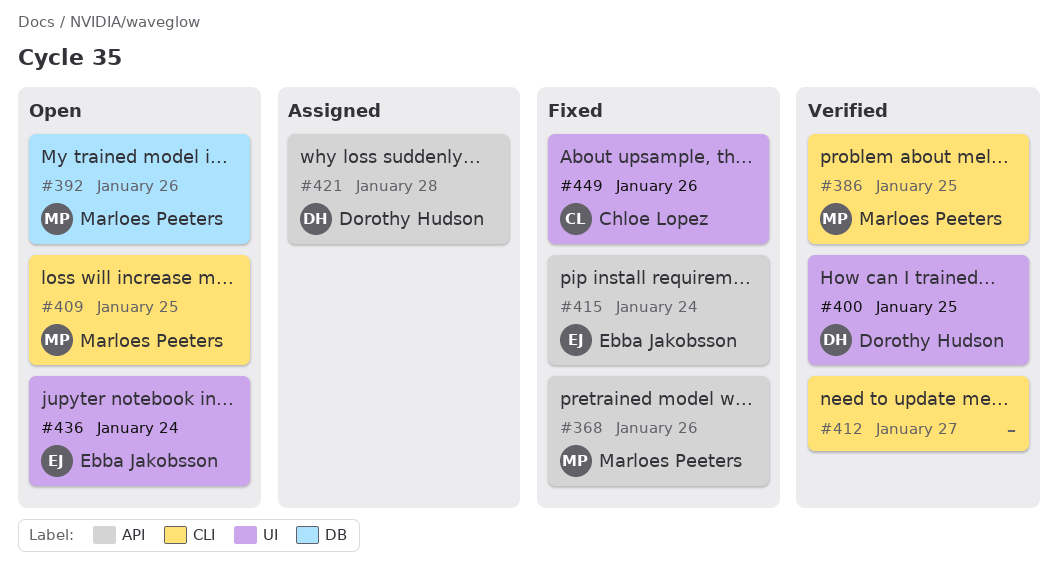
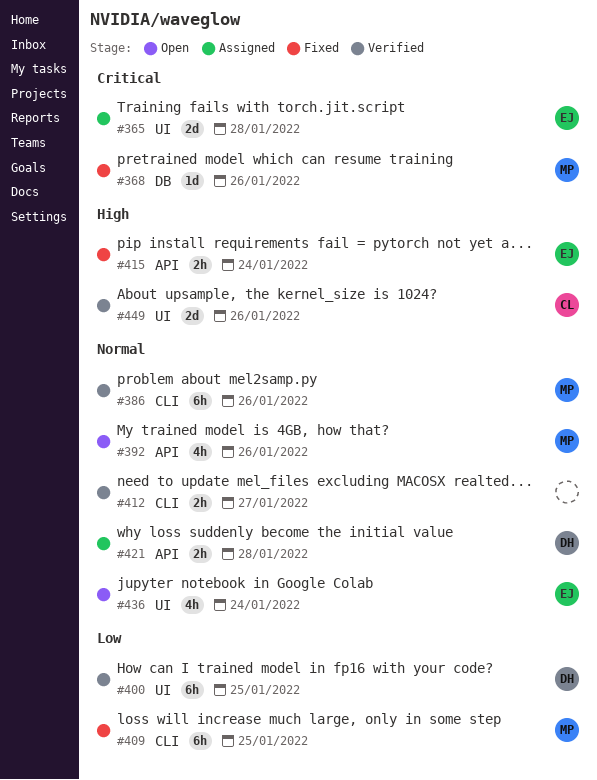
#365: none -> present
#368, label: API -> DB
#386, due: Jan 25 -> Jan 26
#392, label: DB -> API
#409, status: Open -> Fixed
#449, status: Fixed -> Verified

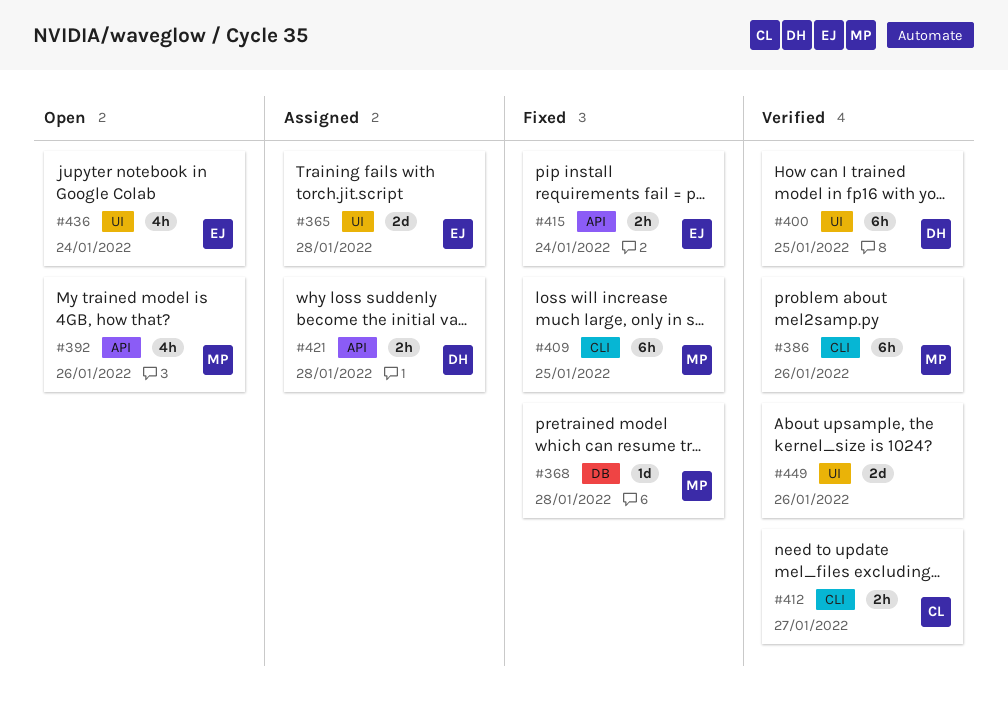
#368, due: Jan 26 -> Jan 28
#412, owner: none -> CL
#449, owner: CL -> none

